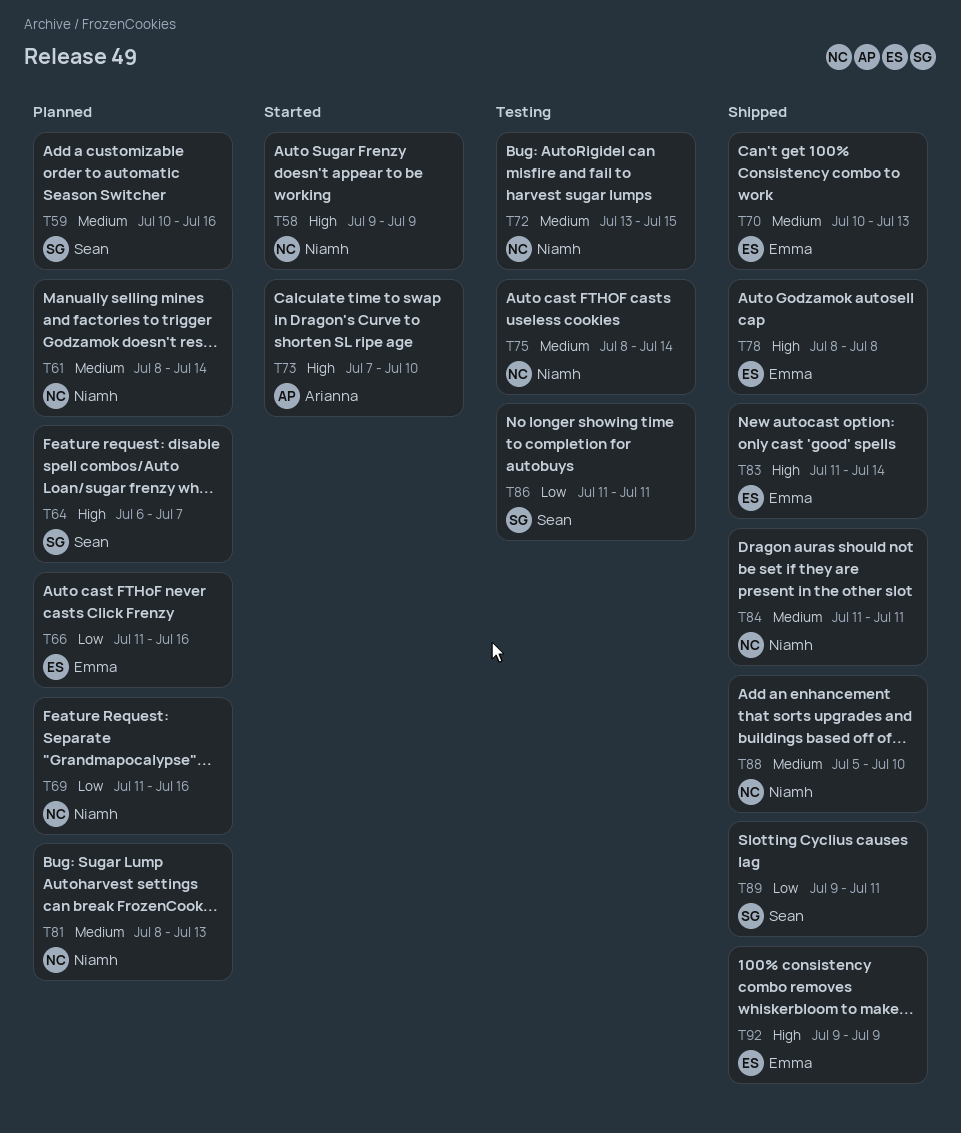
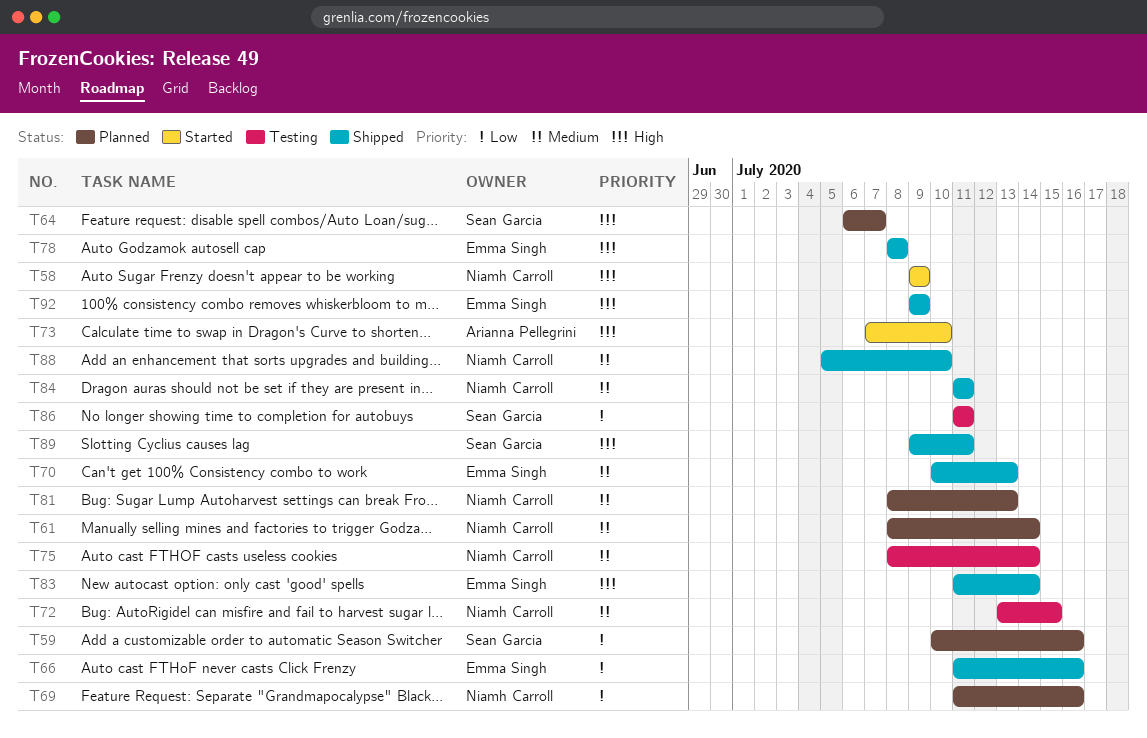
T59, priority: Medium -> Low
T66, status: Planned -> Shipped
T89, priority: Low -> High

